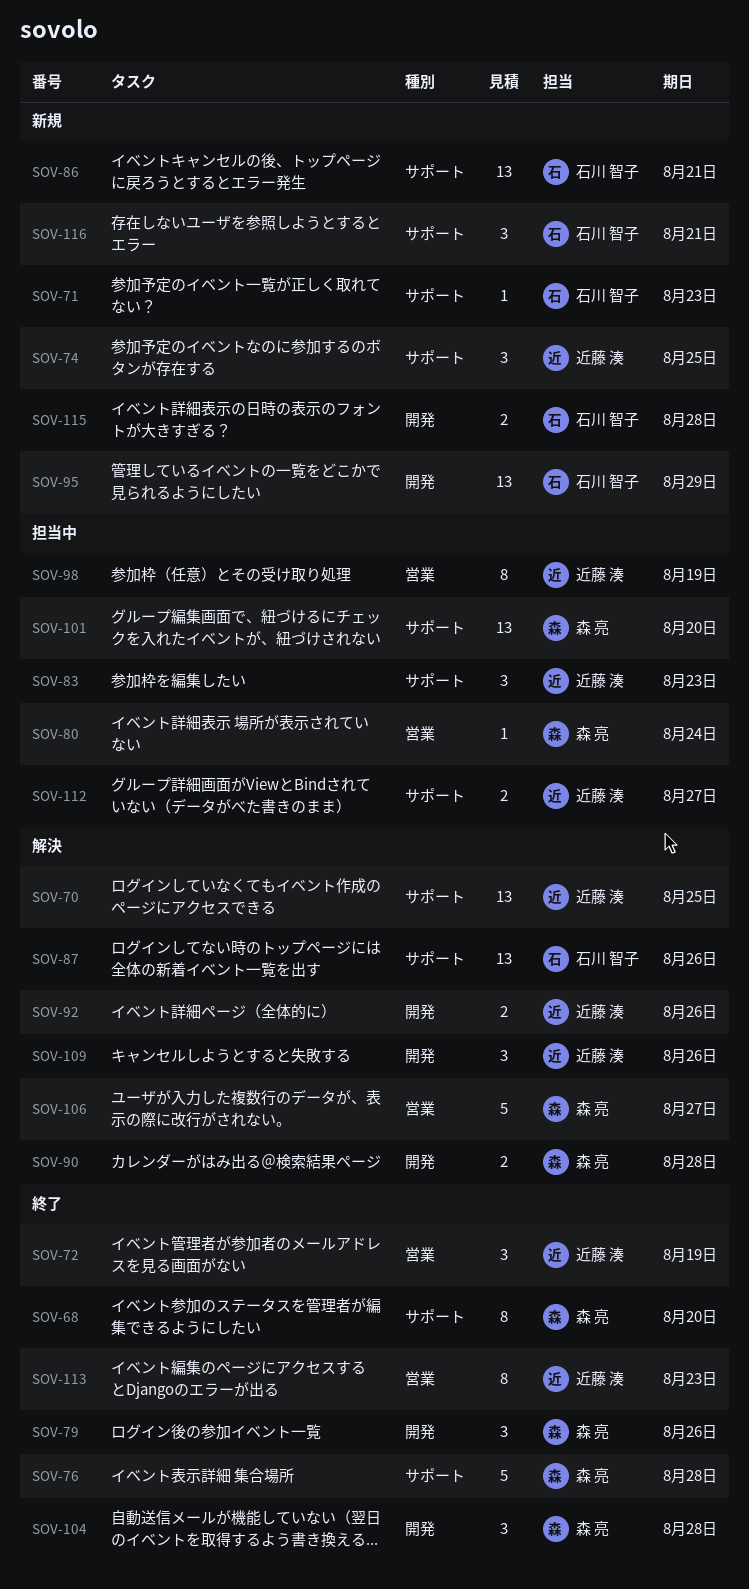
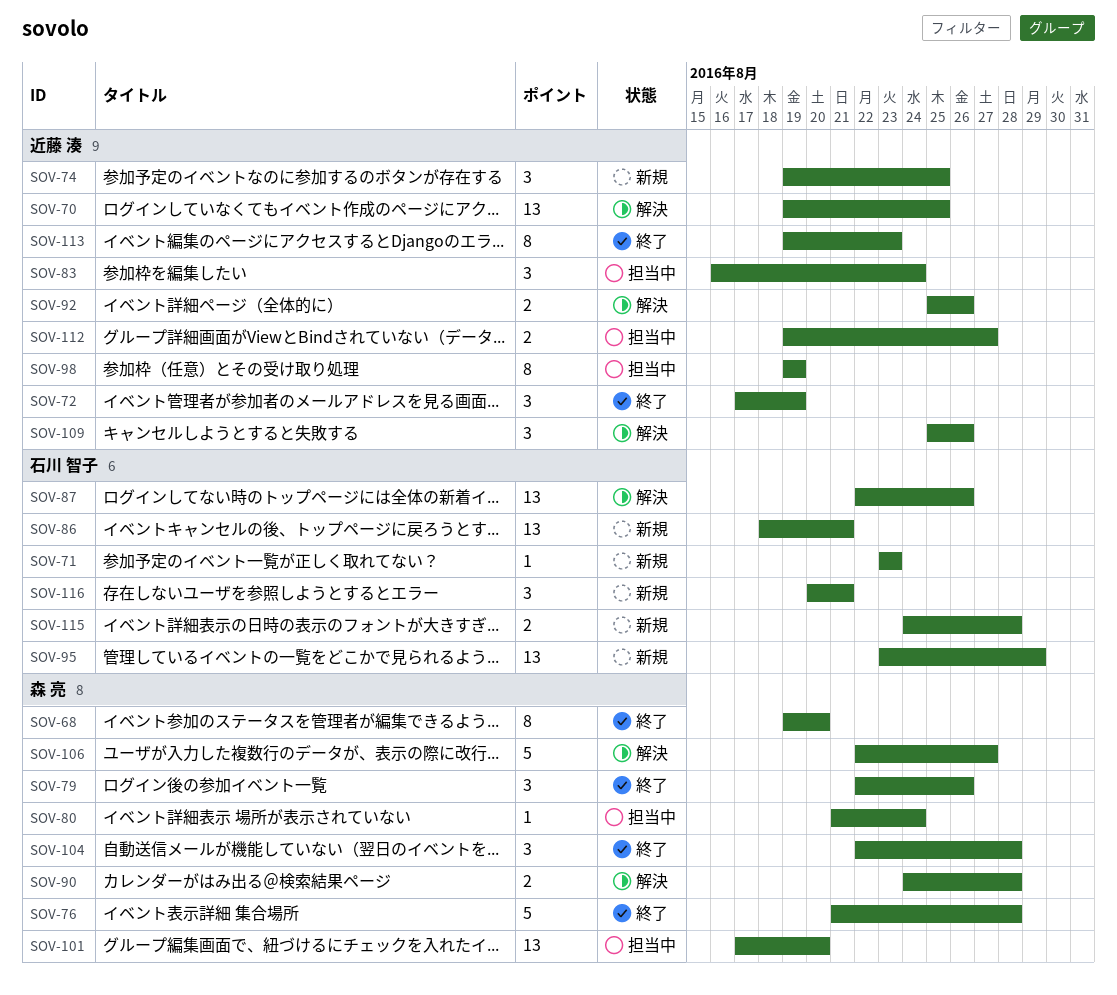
SOV-83, due: Aug 23 -> Aug 24

